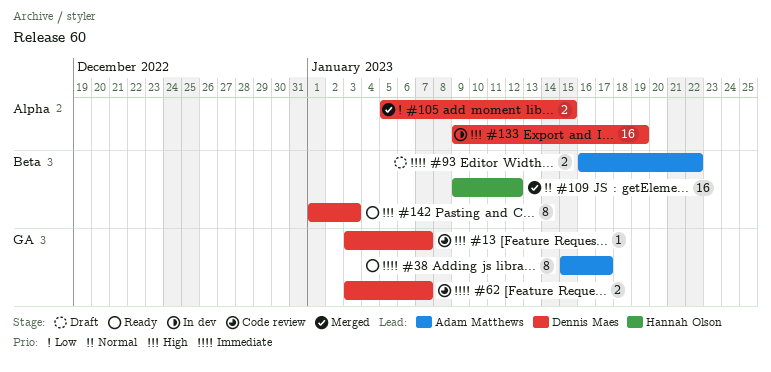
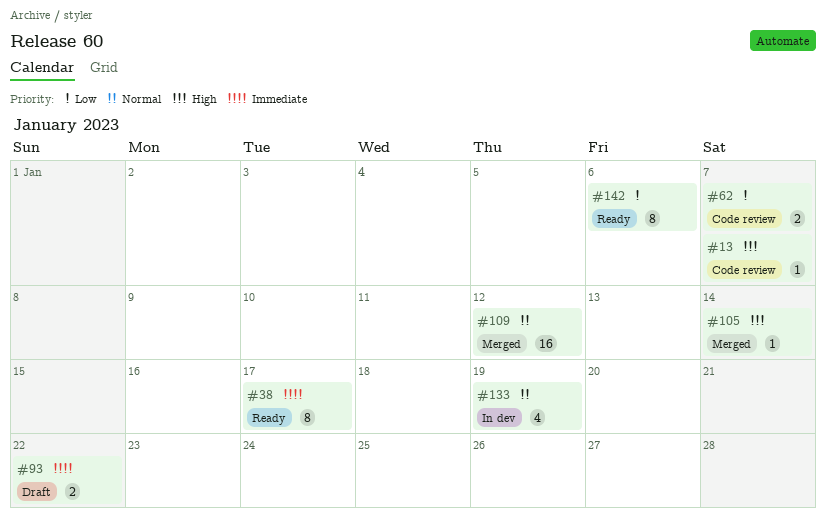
#62, priority: Immediate -> Low
#105, priority: Low -> High
#105, estimate: 2 -> 1
#105, due: Jan 15 -> Jan 14
#133, priority: High -> Normal
#133, estimate: 16 -> 4
#142, priority: High -> Low
#142, due: Jan 3 -> Jan 6

